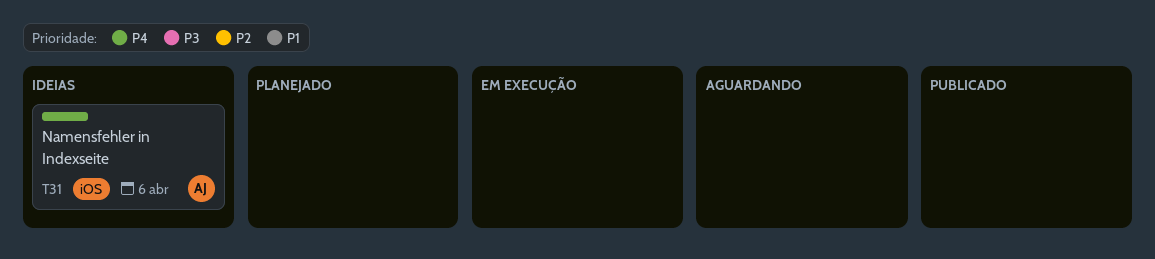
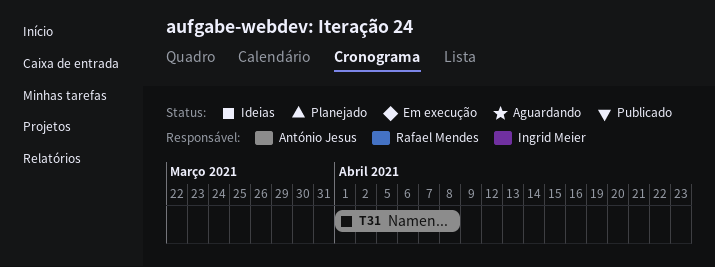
T31, due: Apr 6 -> Apr 8

